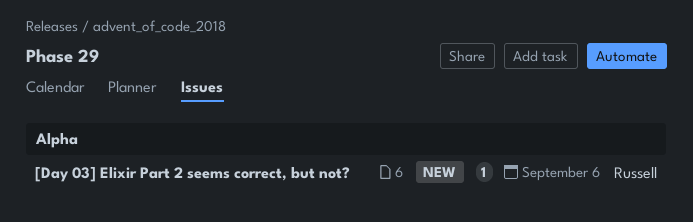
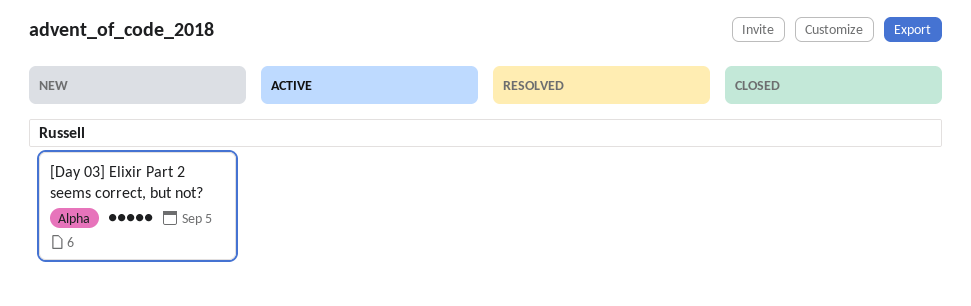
[Day 03] Elixir Part 2 seems correct, but not?, estimate: 1 -> 5
[Day 03] Elixir Part 2 seems correct, but not?, due: Sep 6 -> Sep 5

